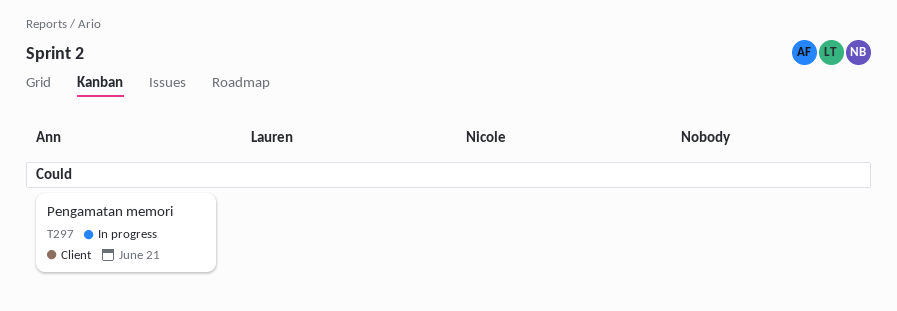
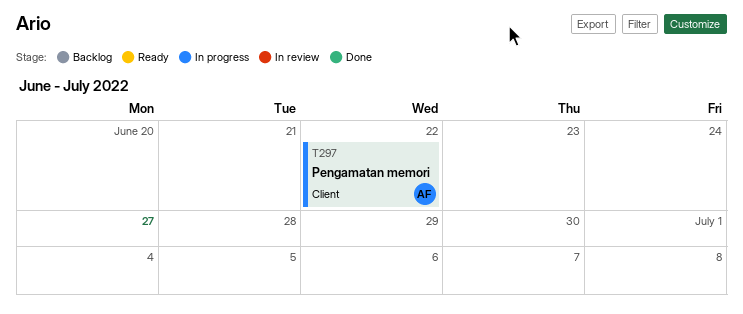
T297, due: Jun 21 -> Jun 22

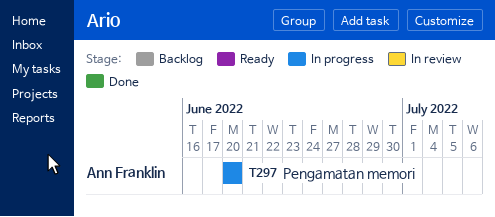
T297, due: Jun 22 -> Jun 20

